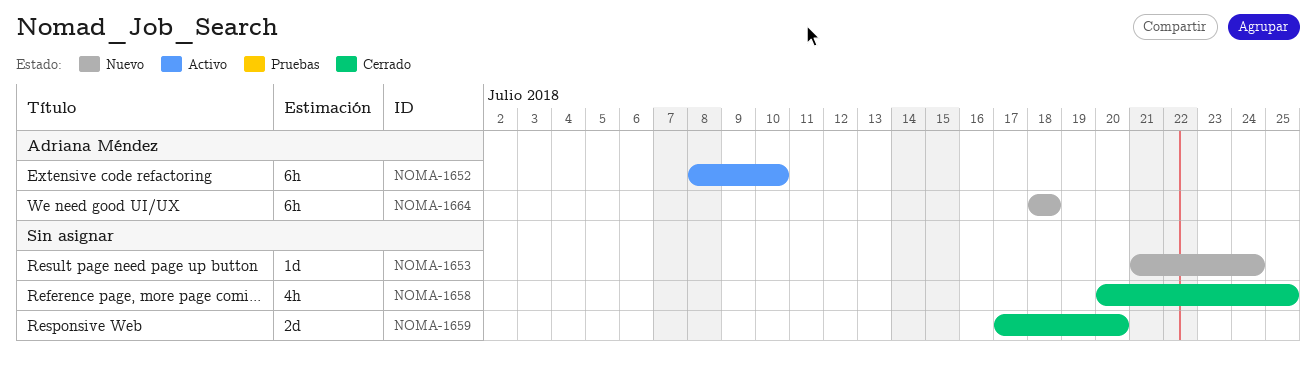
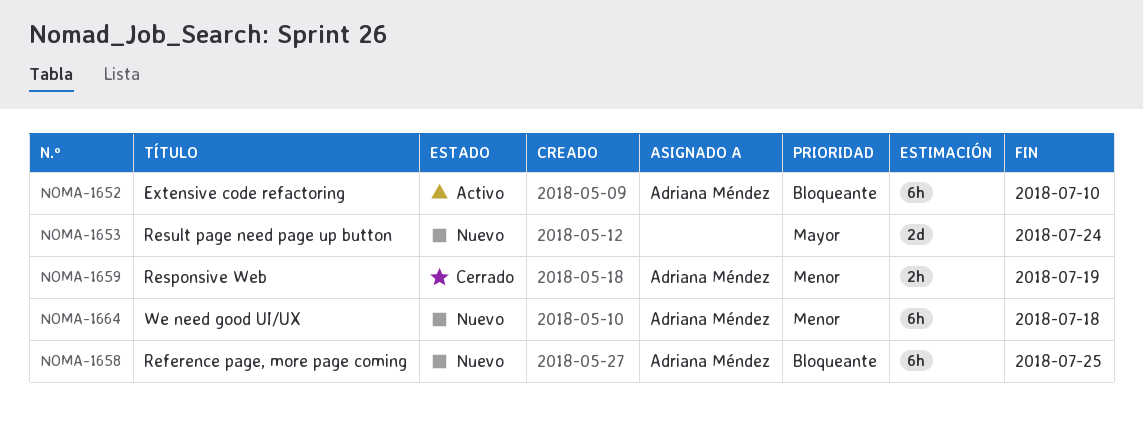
NOMA-1653, estimate: 1d -> 2d
NOMA-1658, status: Cerrado -> Nuevo
NOMA-1658, owner: none -> Adriana Méndez
NOMA-1658, estimate: 4h -> 6h
NOMA-1659, owner: none -> Adriana Méndez
NOMA-1659, estimate: 2d -> 2h
NOMA-1659, due: Jul 20 -> Jul 19

